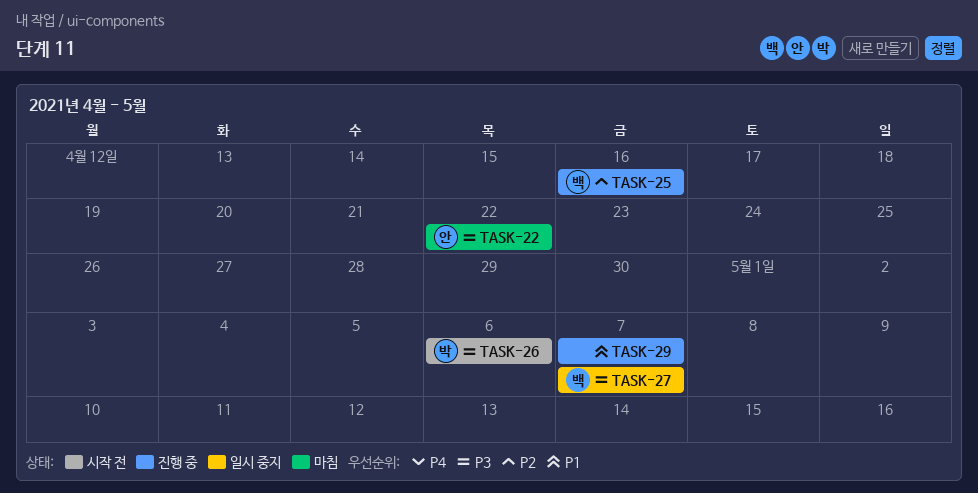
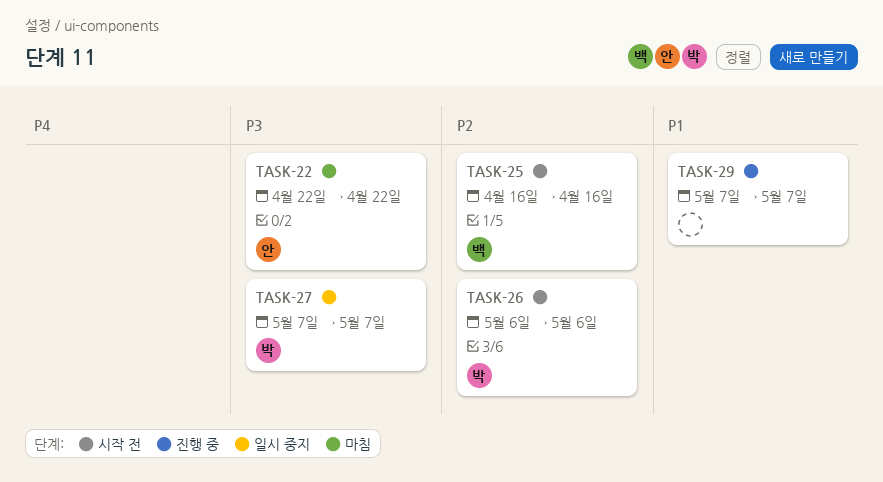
TASK-25, status: 진행 중 -> 시작 전
TASK-26, priority: P3 -> P2
TASK-27, owner: 백 -> 박

